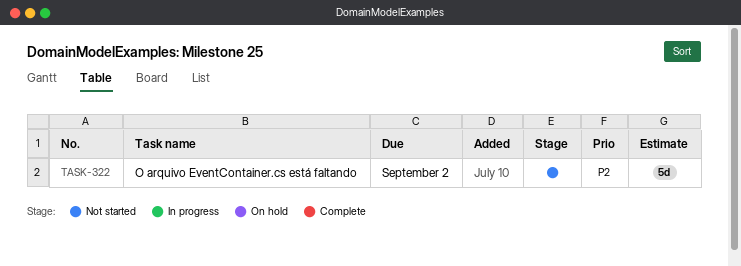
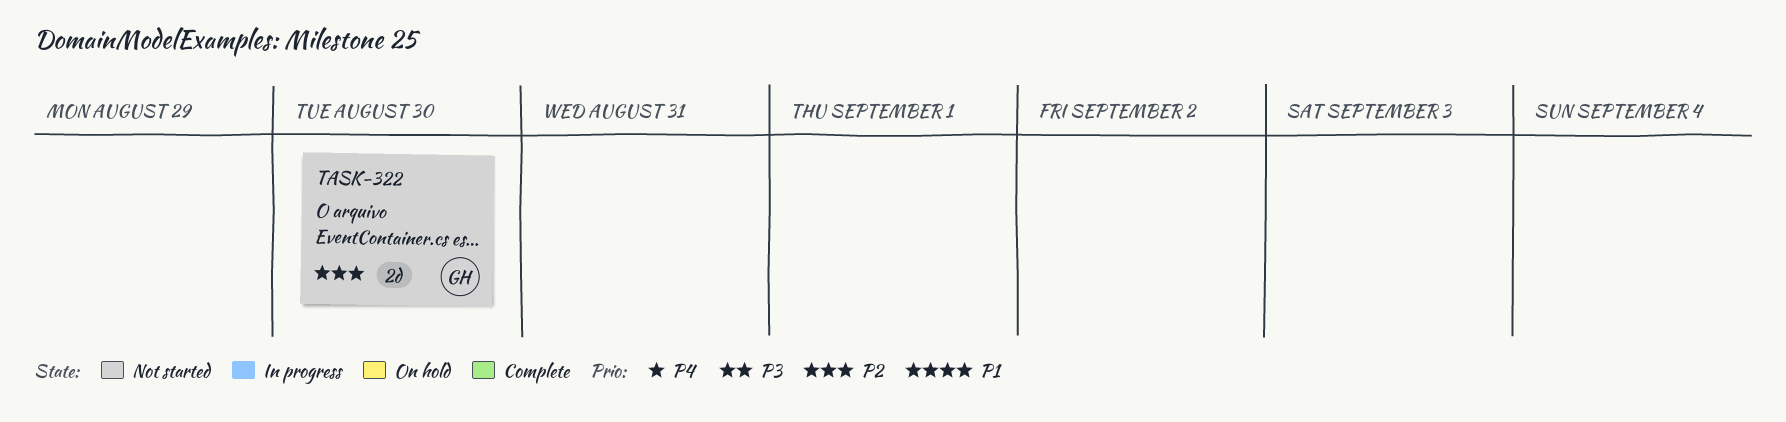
TASK-322, estimate: 5d -> 2d
TASK-322, due: Sep 2 -> Aug 30

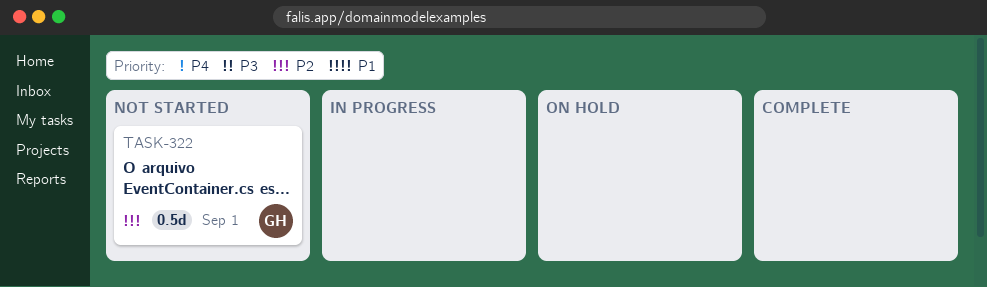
TASK-322, estimate: 2d -> 0.5d
TASK-322, due: Aug 30 -> Sep 1

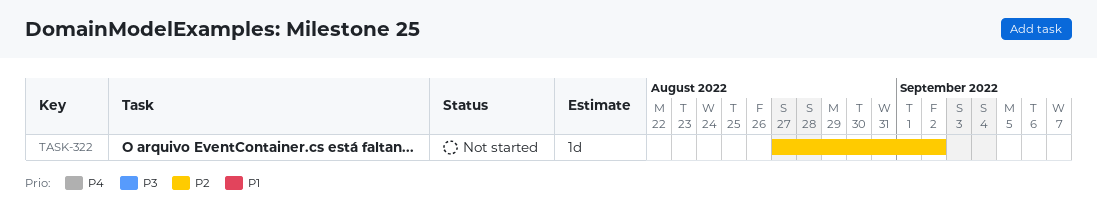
TASK-322, estimate: 0.5d -> 1d
TASK-322, due: Sep 1 -> Sep 2

